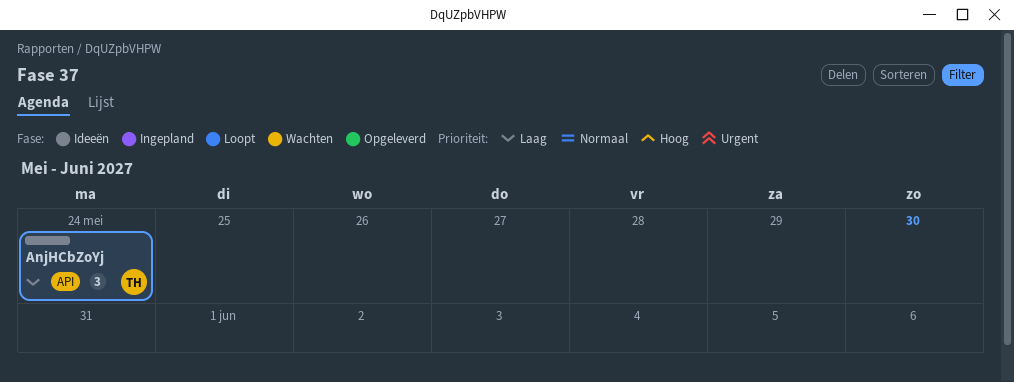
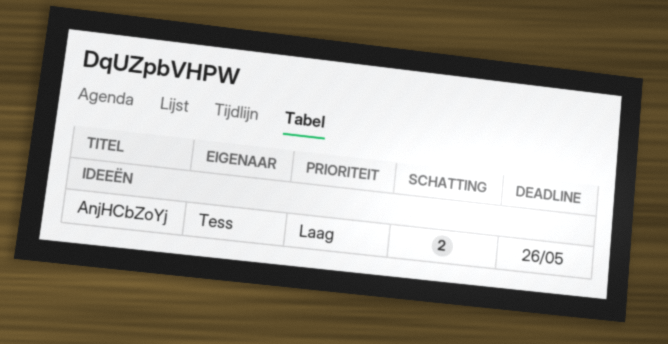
AnjHCbZoYj, estimate: 3 -> 2
AnjHCbZoYj, due: May 24 -> May 26

